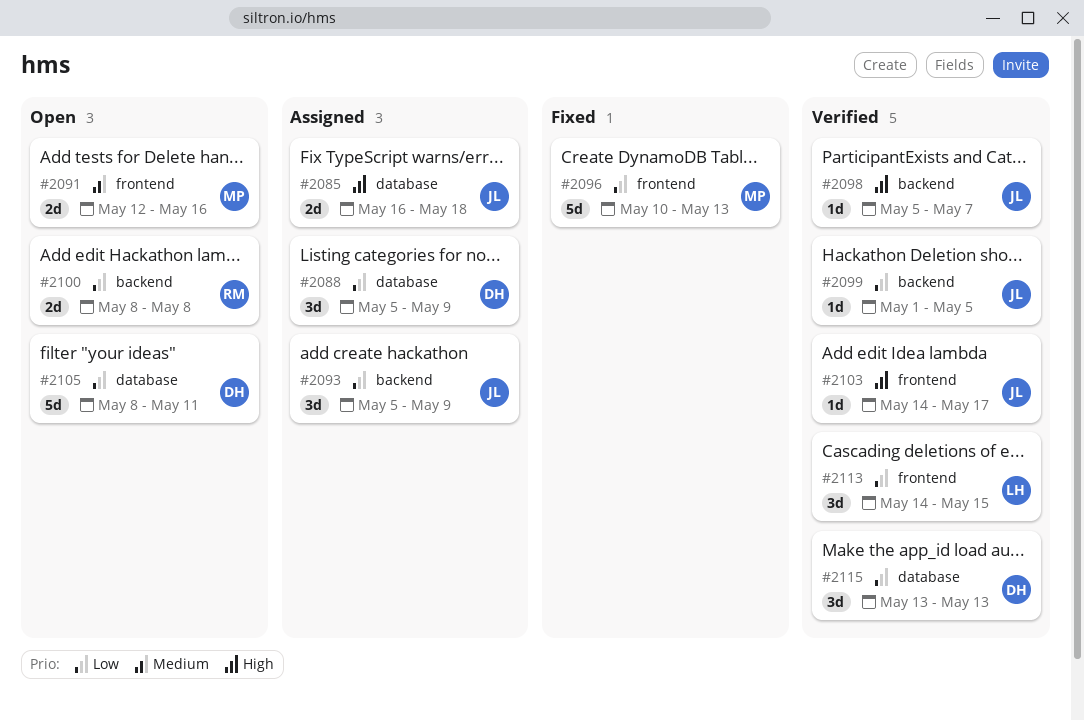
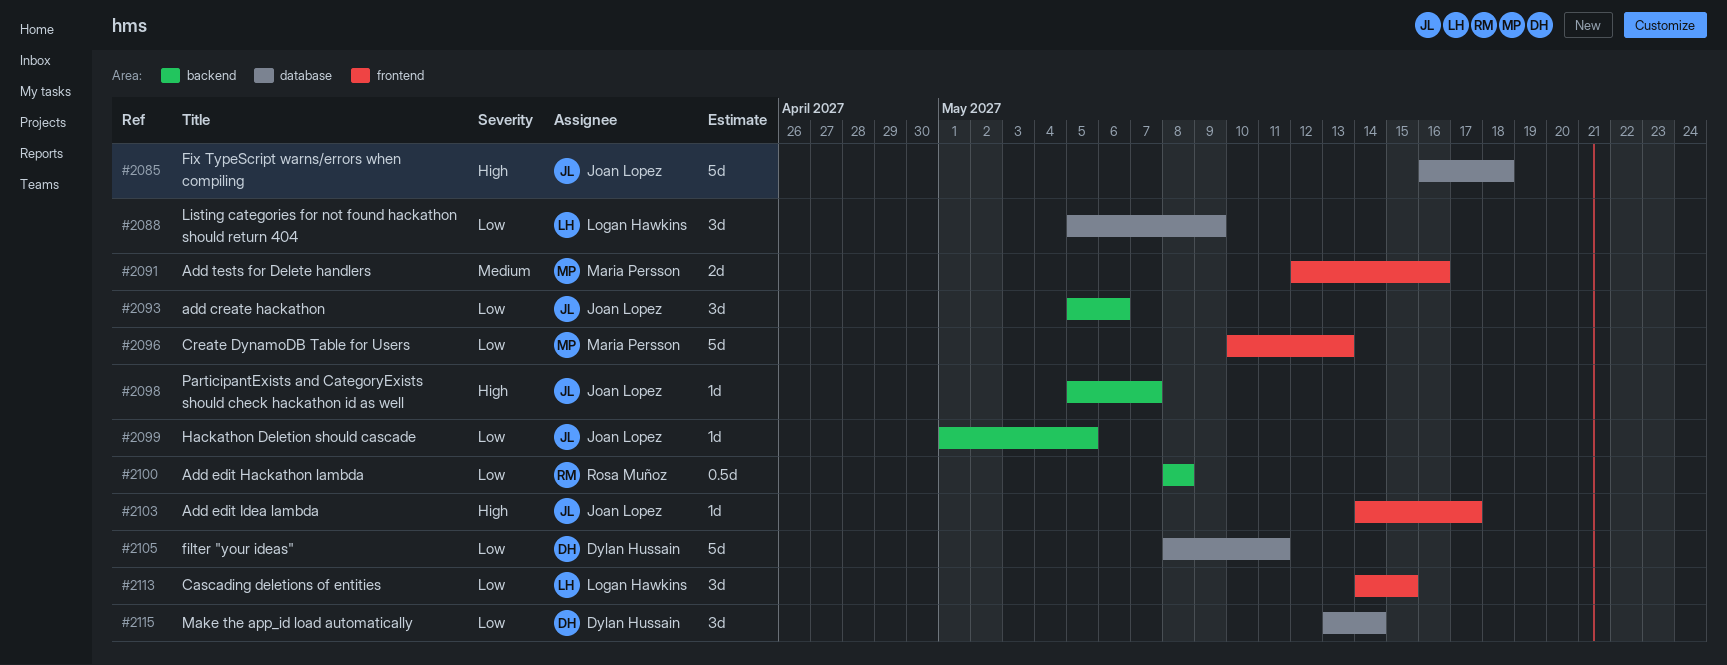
#2085, estimate: 2d -> 5d
#2088, owner: Dylan Hussain -> Logan Hawkins
#2093, due: May 9 -> May 6
#2100, estimate: 2d -> 0.5d
#2115, due: May 13 -> May 14

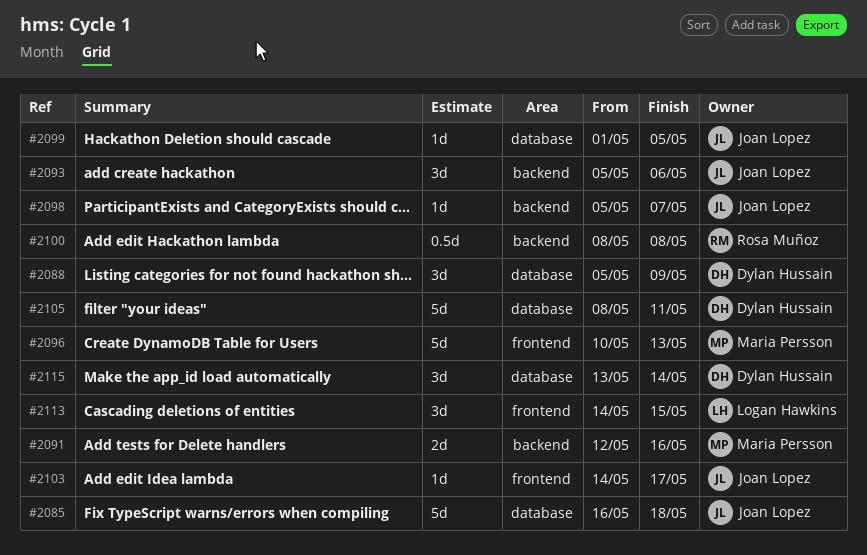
#2088, owner: Logan Hawkins -> Dylan Hussain
#2091, label: frontend -> backend
#2099, label: backend -> database

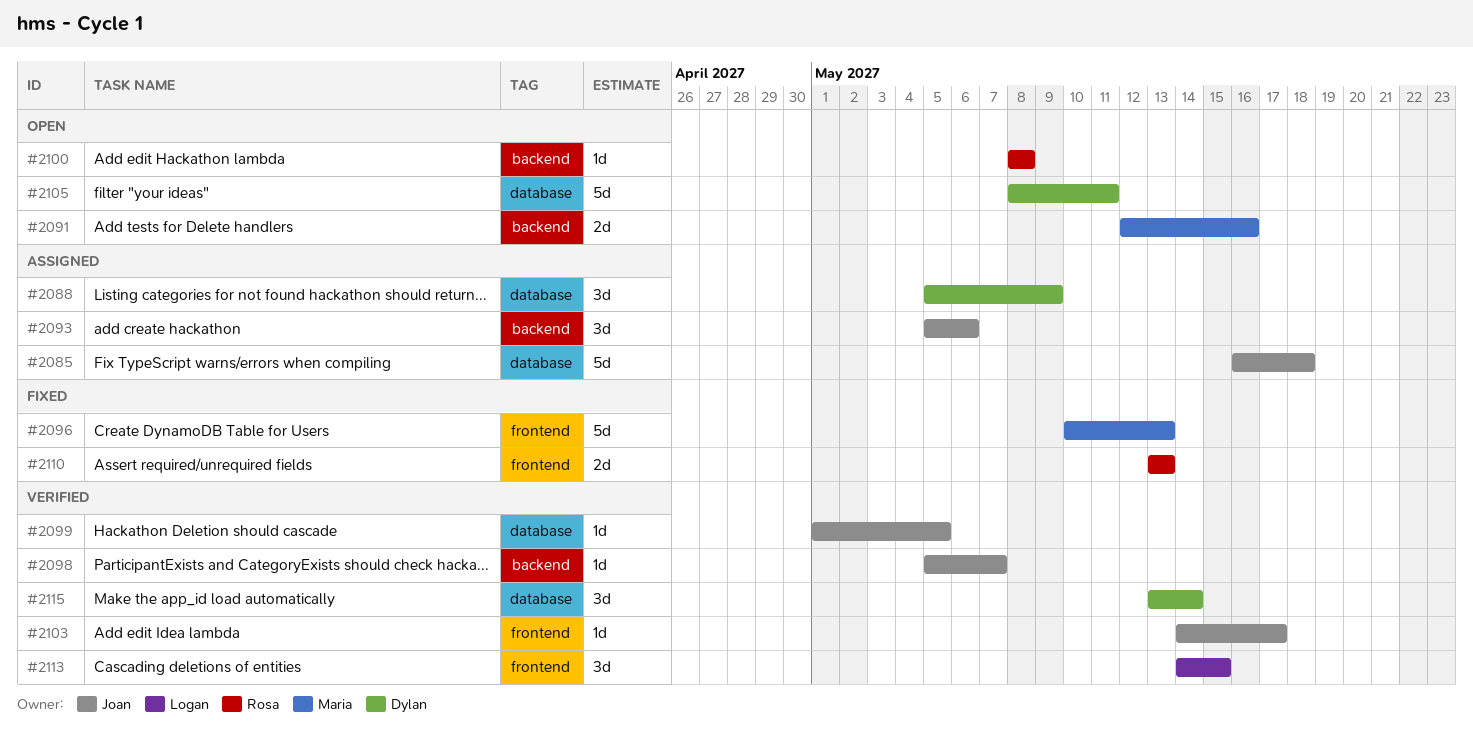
#2100, estimate: 0.5d -> 1d
#2110: none -> present

